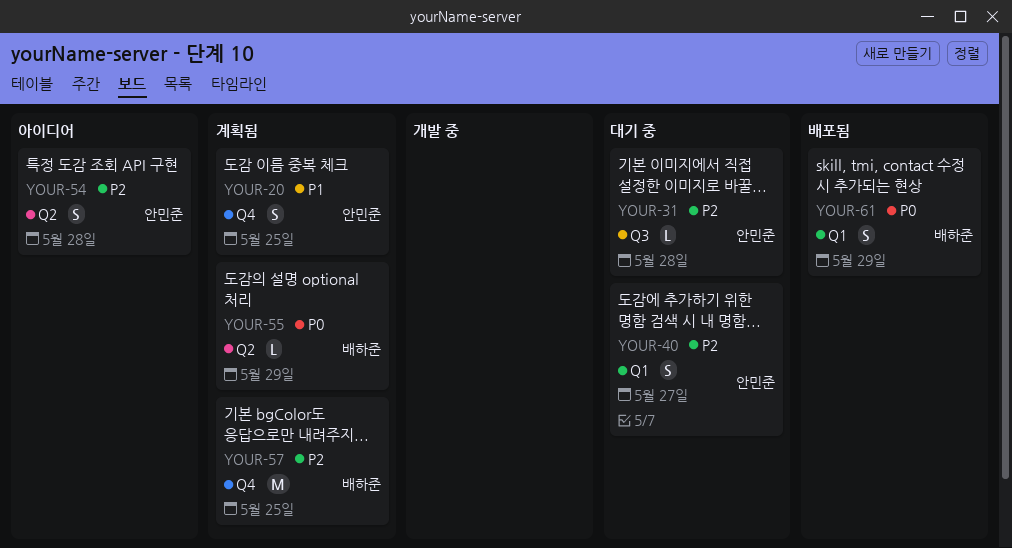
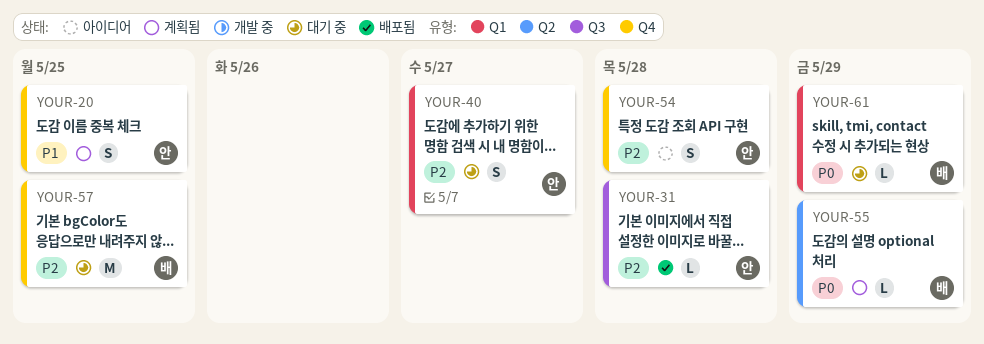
YOUR-31, status: 대기 중 -> 배포됨
YOUR-54, label: Q2 -> Q4
YOUR-57, status: 계획됨 -> 대기 중
YOUR-61, status: 배포됨 -> 대기 중
YOUR-61, estimate: S -> L

